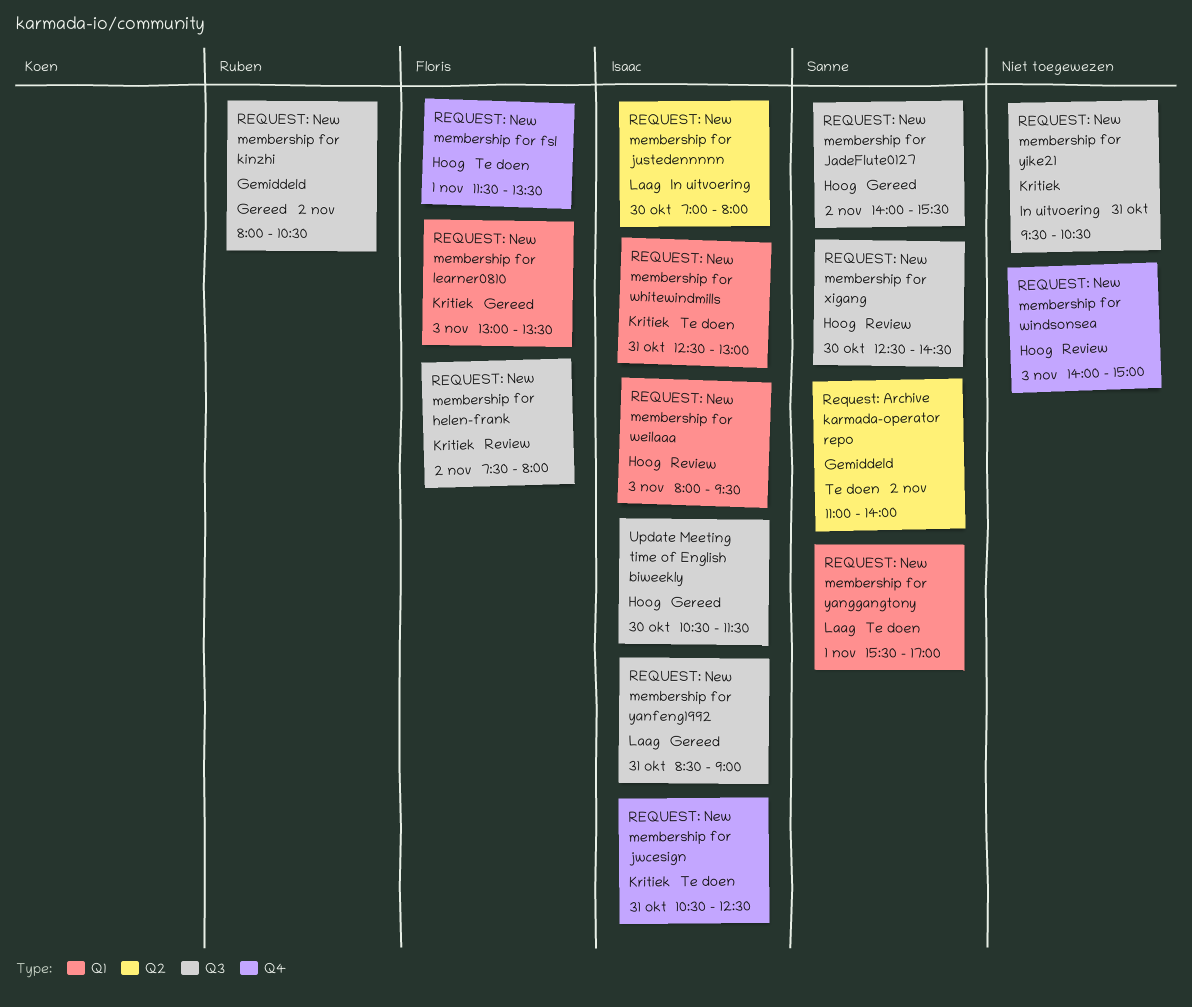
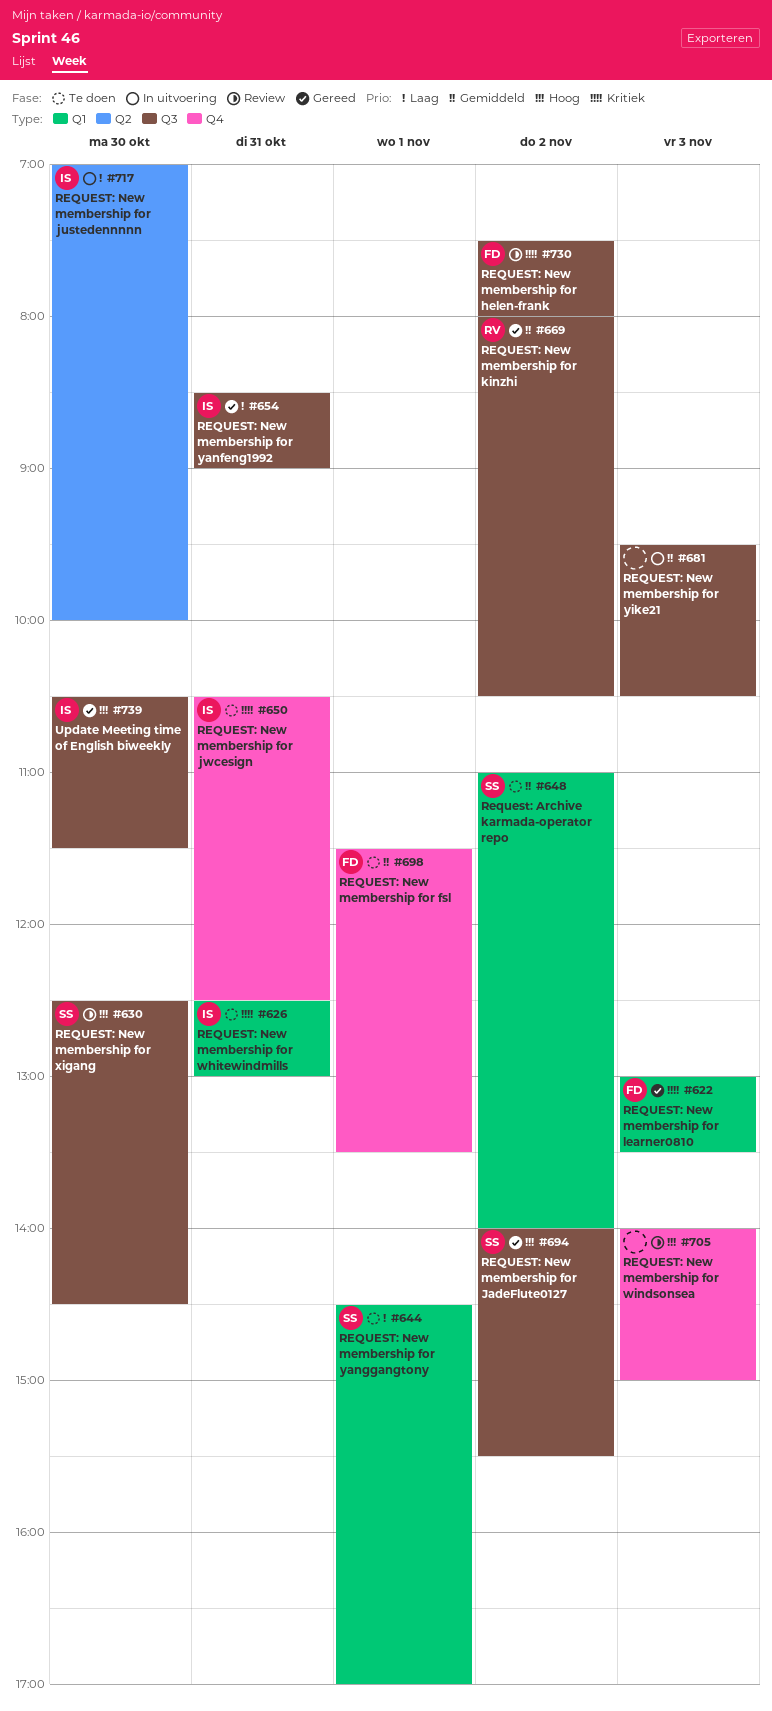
Request: Archive karmada-operator repo, label: Q2 -> Q1
REQUEST: New membership for fsl, priority: Hoog -> Gemiddeld
REQUEST: New membership for justedennnnn, ends: 08:00 -> 10:00
REQUEST: New membership for weilaaa: present -> none
REQUEST: New membership for yanggangtony, begins: 15:30 -> 14:30
REQUEST: New membership for yike21, priority: Kritiek -> Gemiddeld
REQUEST: New membership for yike21, day: Oct 31 -> Nov 3

